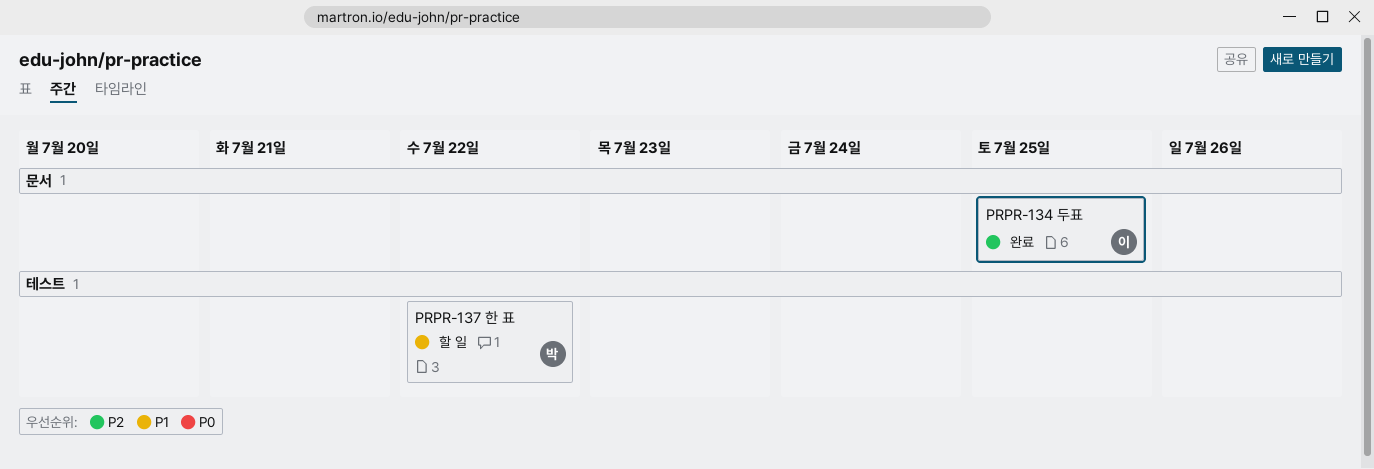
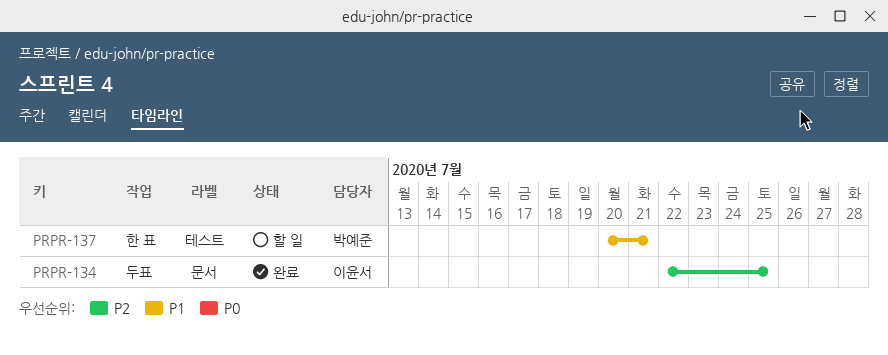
PRPR-137, due: Jul 22 -> Jul 21

